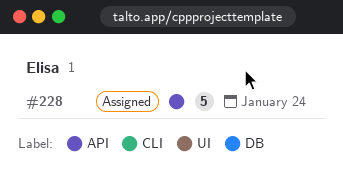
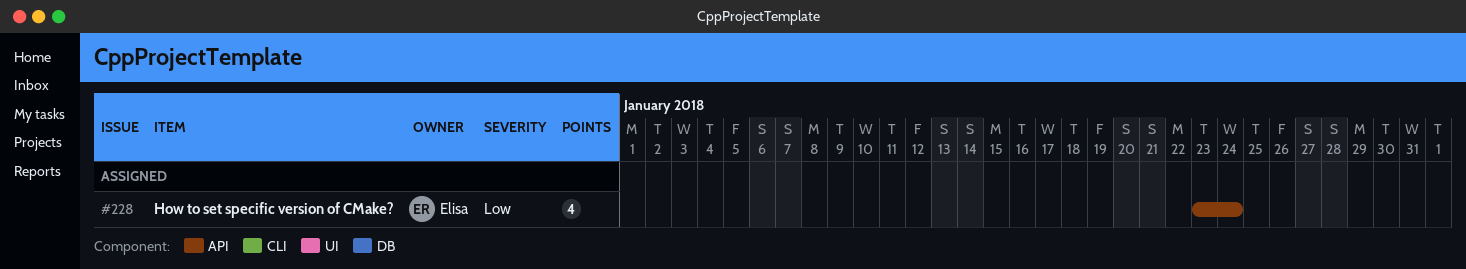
#228, estimate: 5 -> 4

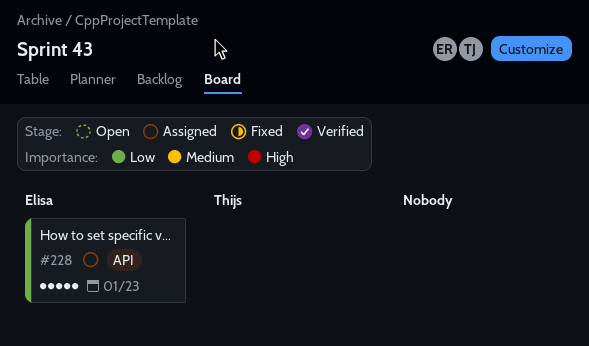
#228, estimate: 4 -> 5
#228, due: Jan 24 -> Jan 23

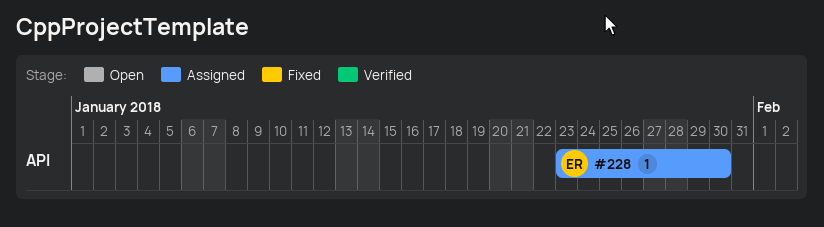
#228, estimate: 5 -> 1
#228, due: Jan 23 -> Jan 30

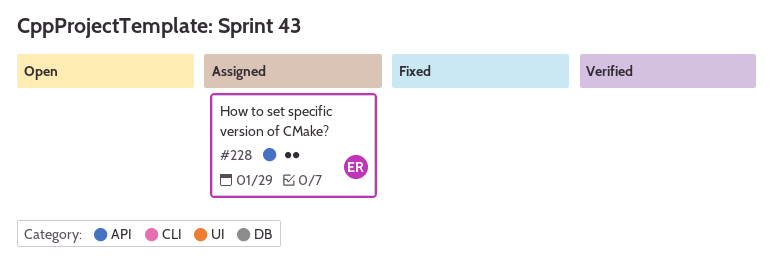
#228, estimate: 1 -> 2
#228, due: Jan 30 -> Jan 29

